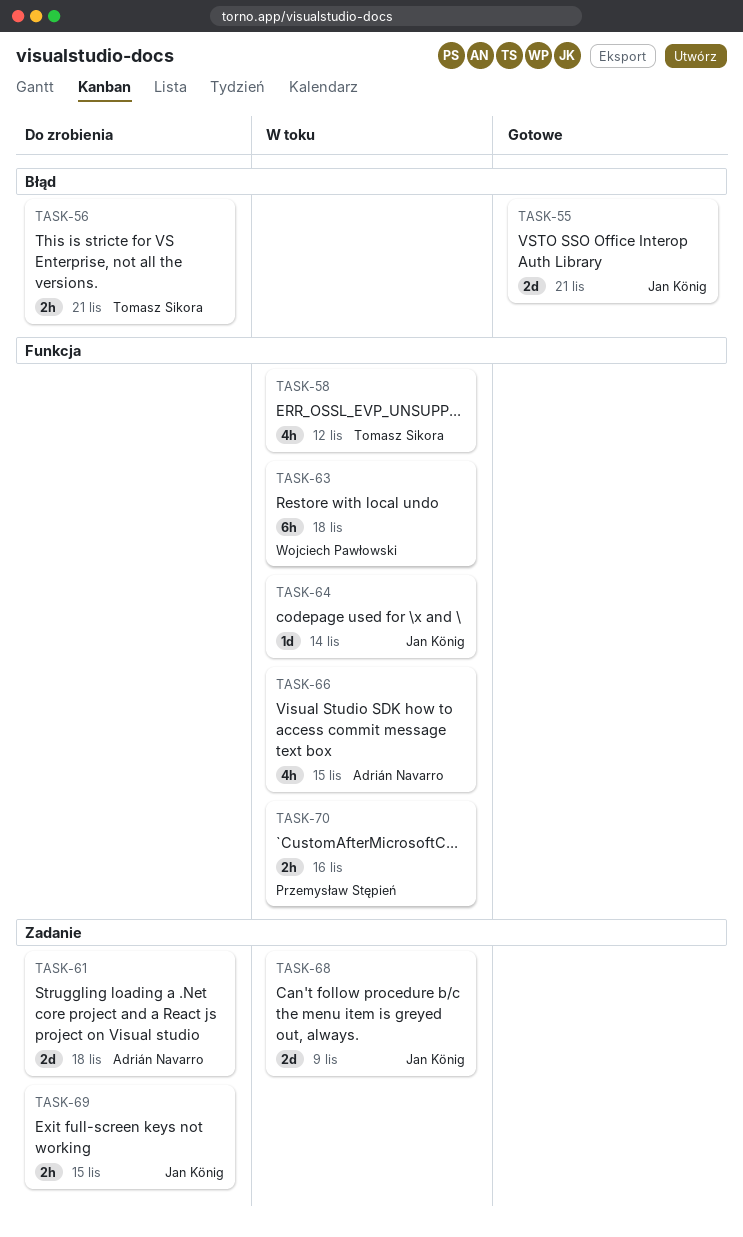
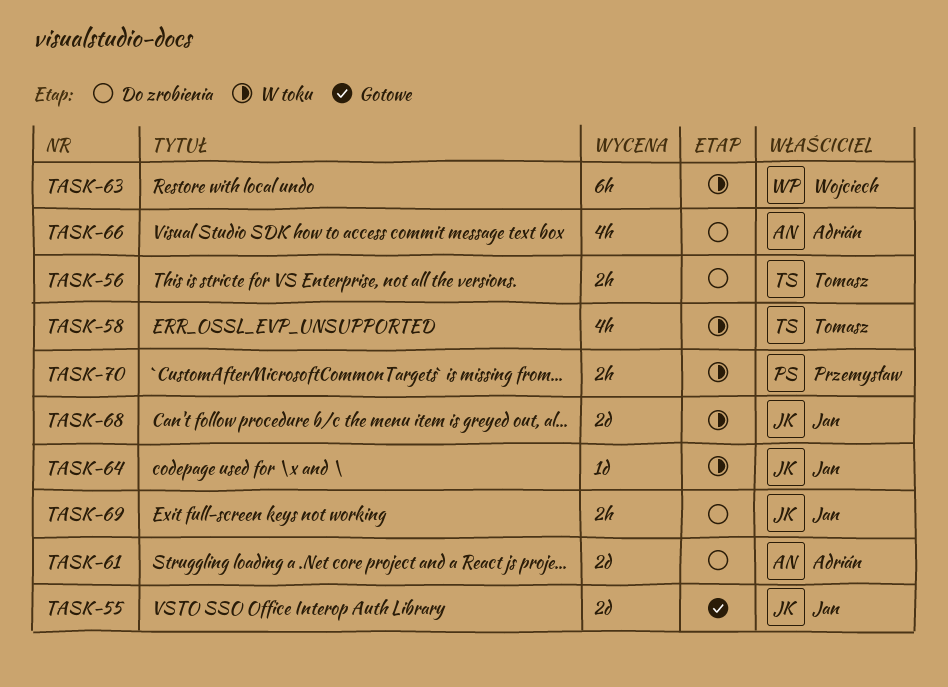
TASK-66, status: W toku -> Do zrobienia

